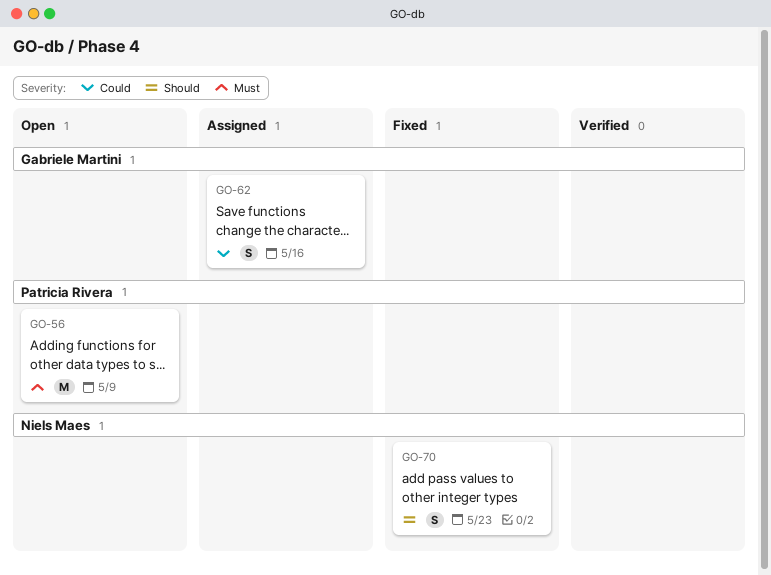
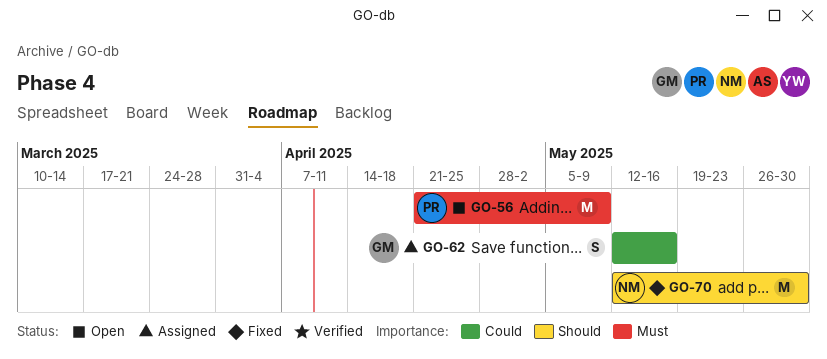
GO-70, estimate: S -> M
GO-70, due: May 23 -> May 30

